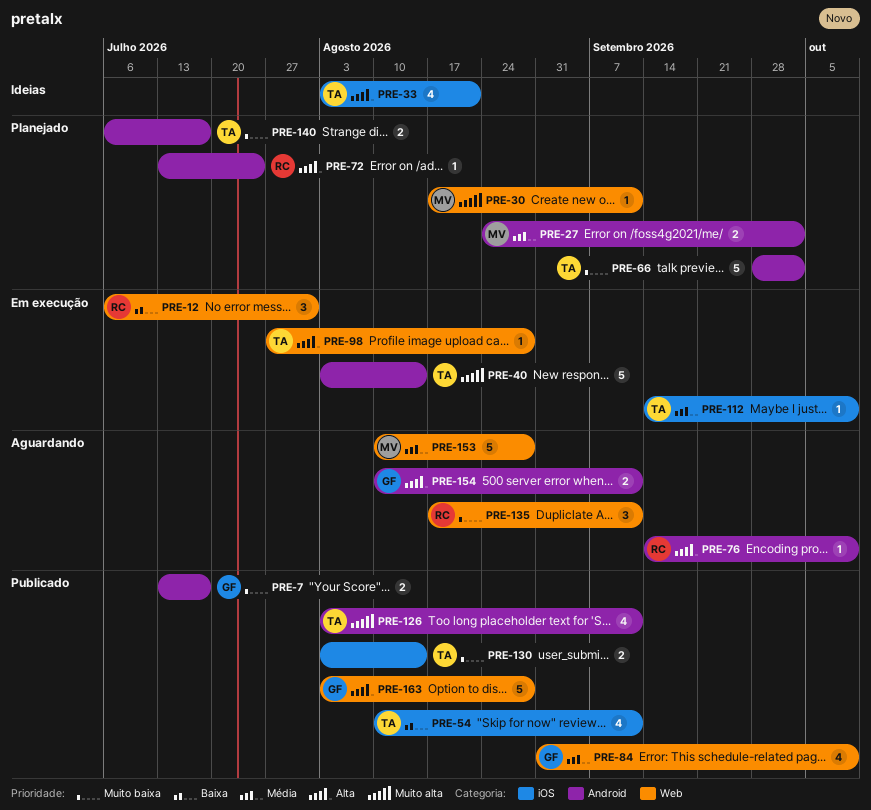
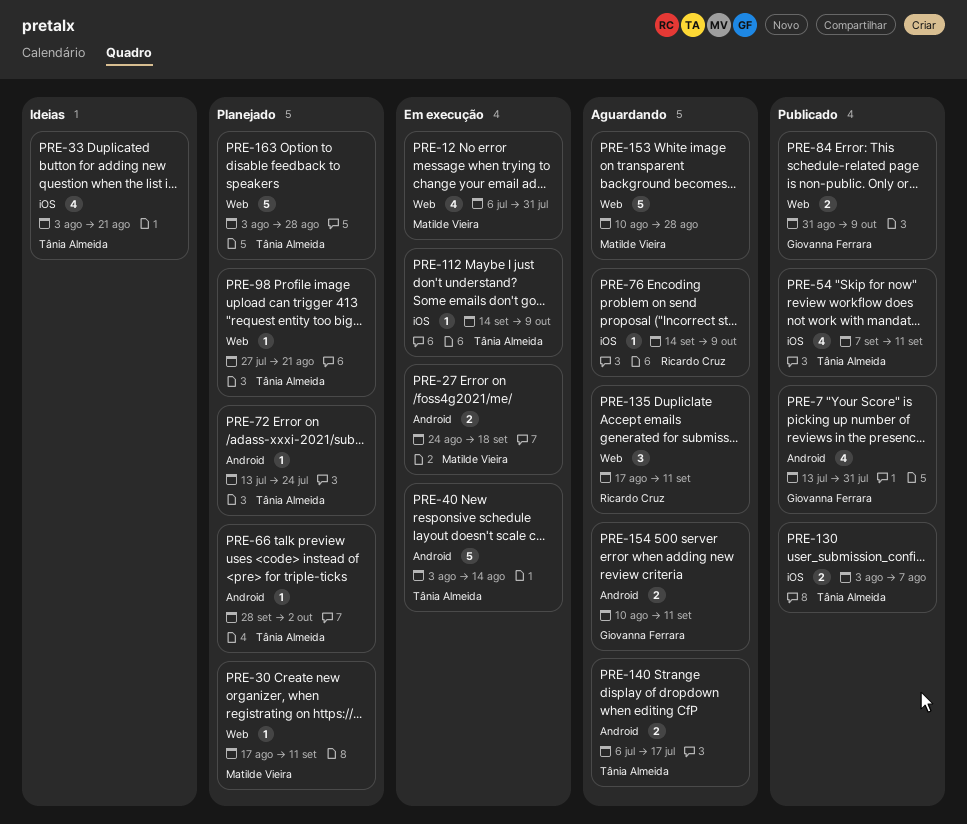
PRE-7, estimate: 2 -> 4
PRE-7, due: Jul 17 -> Jul 31
PRE-12, owner: Ricardo Cruz -> Matilde Vieira
PRE-12, estimate: 3 -> 4
PRE-27, status: Planejado -> Em execução
PRE-27, due: Oct 2 -> Sep 18
PRE-54, start: Aug 10 -> Sep 7
PRE-66, estimate: 5 -> 1
PRE-72, owner: Ricardo Cruz -> Tânia Almeida
PRE-76, label: Android -> iOS
PRE-84, estimate: 4 -> 2
PRE-98, status: Em execução -> Planejado
PRE-98, due: Aug 28 -> Aug 21
PRE-126: present -> none
PRE-130, due: Aug 14 -> Aug 7
PRE-140, status: Planejado -> Aguardando
PRE-163, status: Publicado -> Planejado
PRE-163, owner: Giovanna Ferrara -> Tânia Almeida

